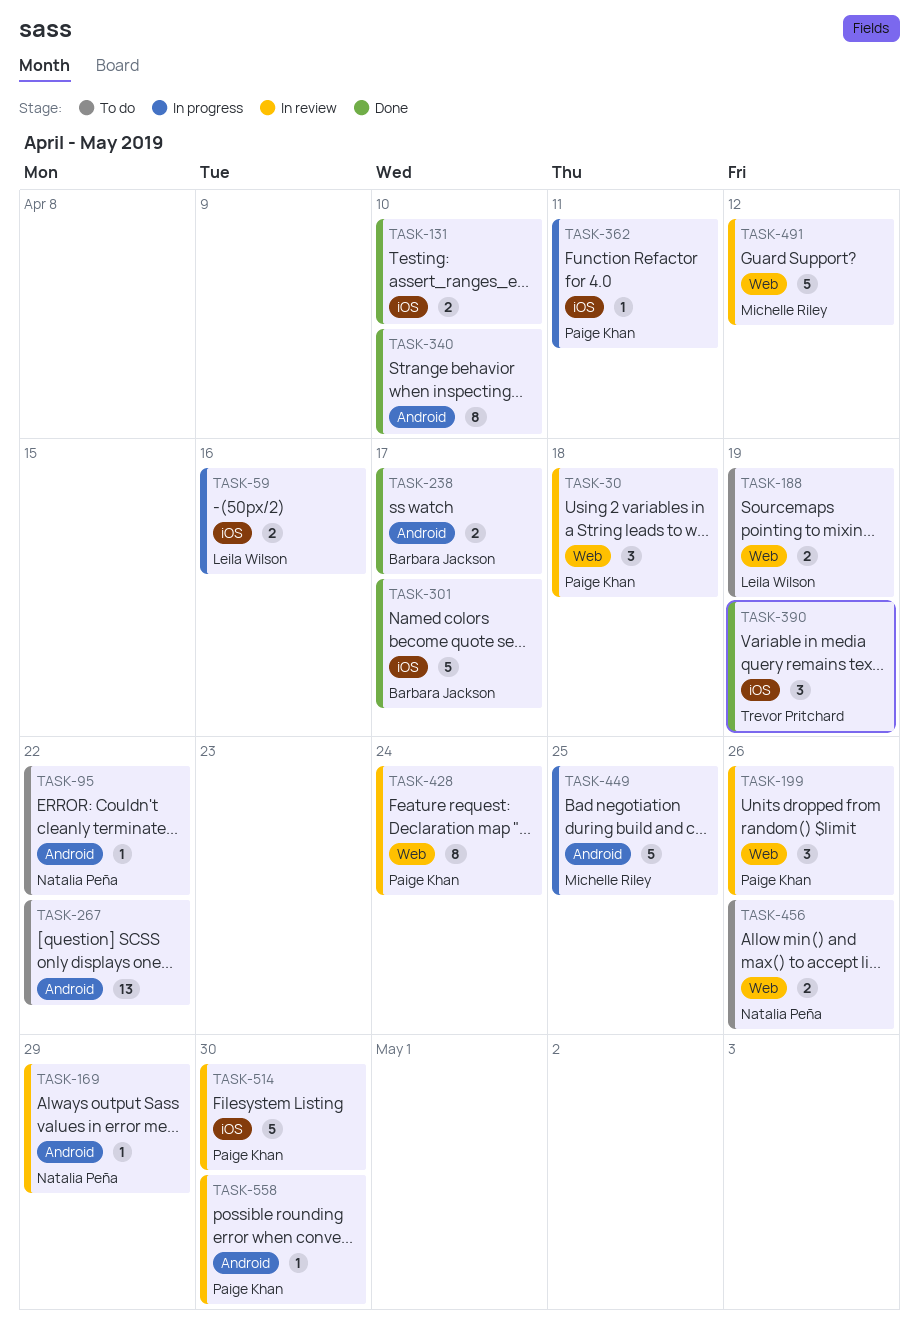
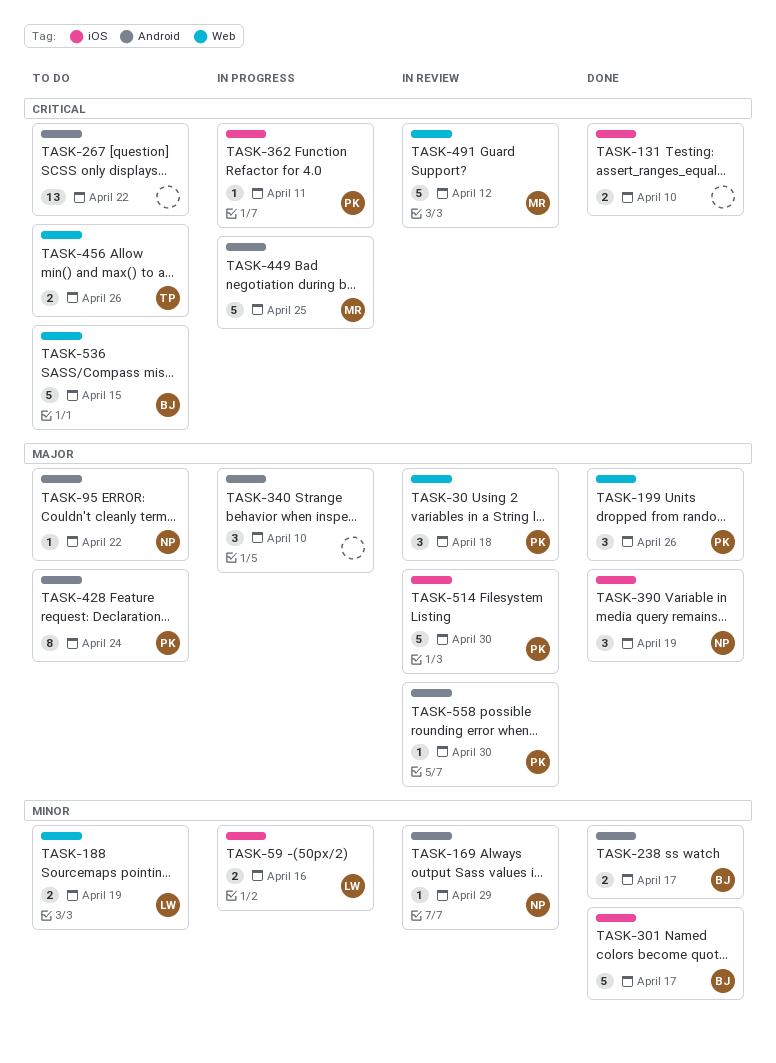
TASK-199, status: In review -> Done
TASK-340, status: Done -> In progress
TASK-340, estimate: 8 -> 3
TASK-390, owner: Trevor Pritchard -> Natalia Peña
TASK-428, status: In review -> To do
TASK-428, label: Web -> Android
TASK-456, owner: Natalia Peña -> Trevor Pritchard
TASK-536: none -> present

